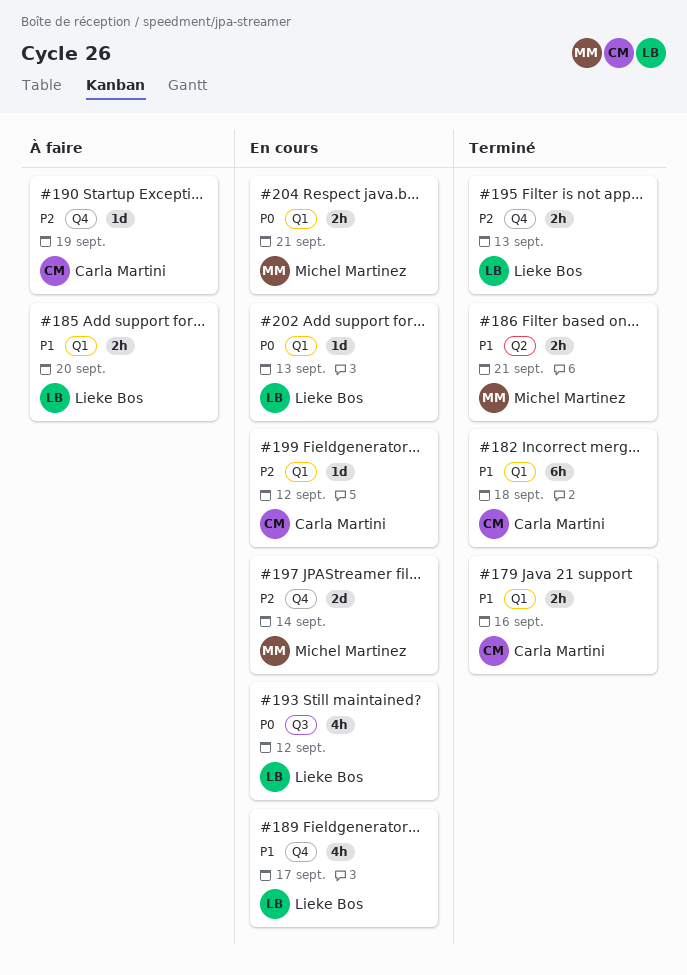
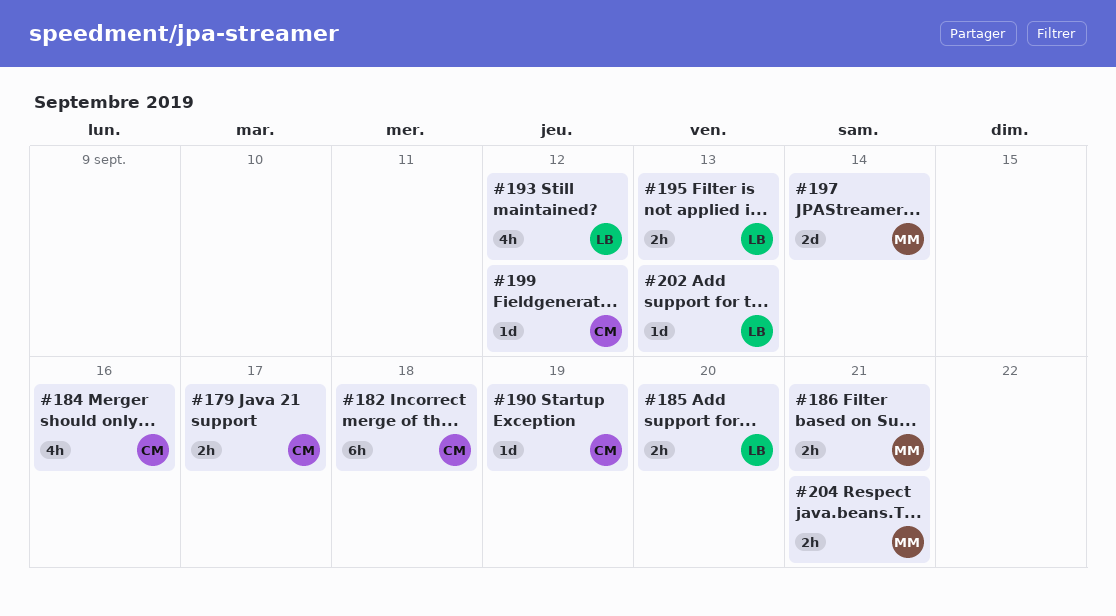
#179, due: Sep 16 -> Sep 17
#184: none -> present
#189: present -> none

